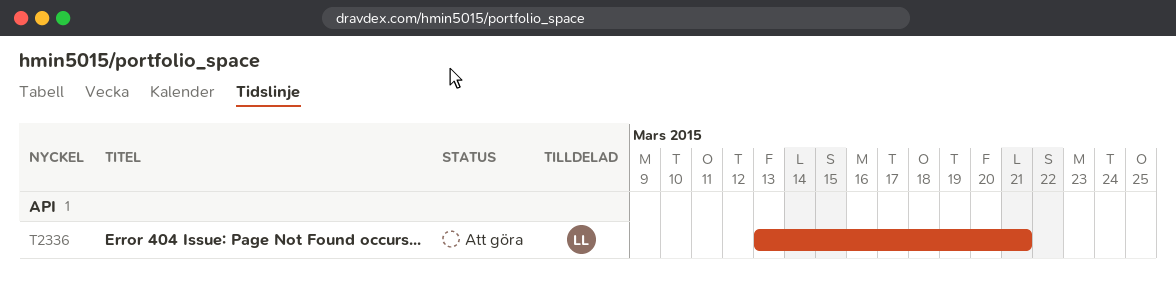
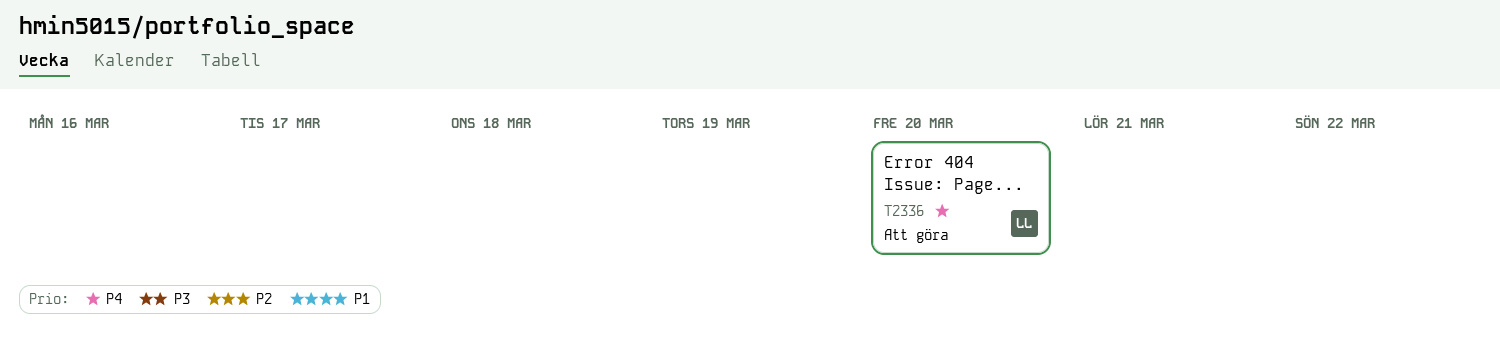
T2336, due: Mar 21 -> Mar 20

